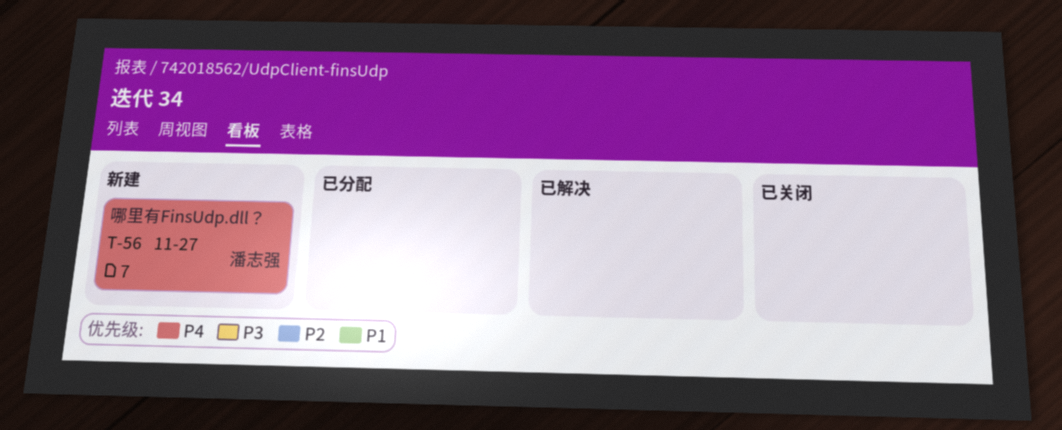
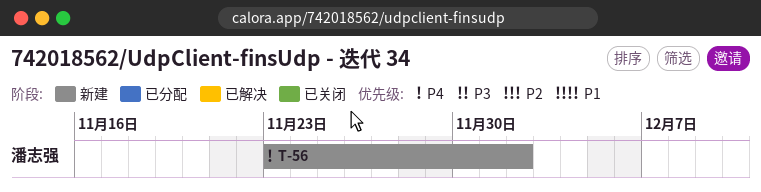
T-56, due: Nov 27 -> Dec 2

